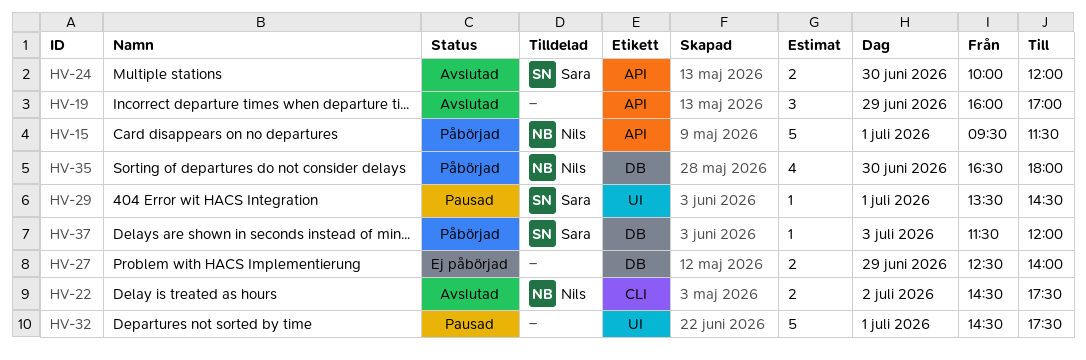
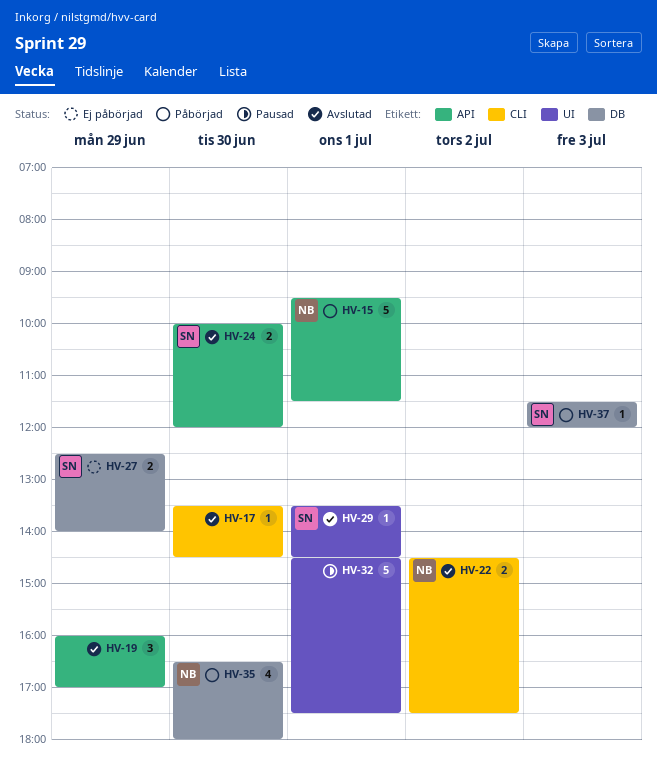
HV-17: none -> present
HV-27, owner: none -> Sara
HV-29, status: Pausad -> Avslutad

